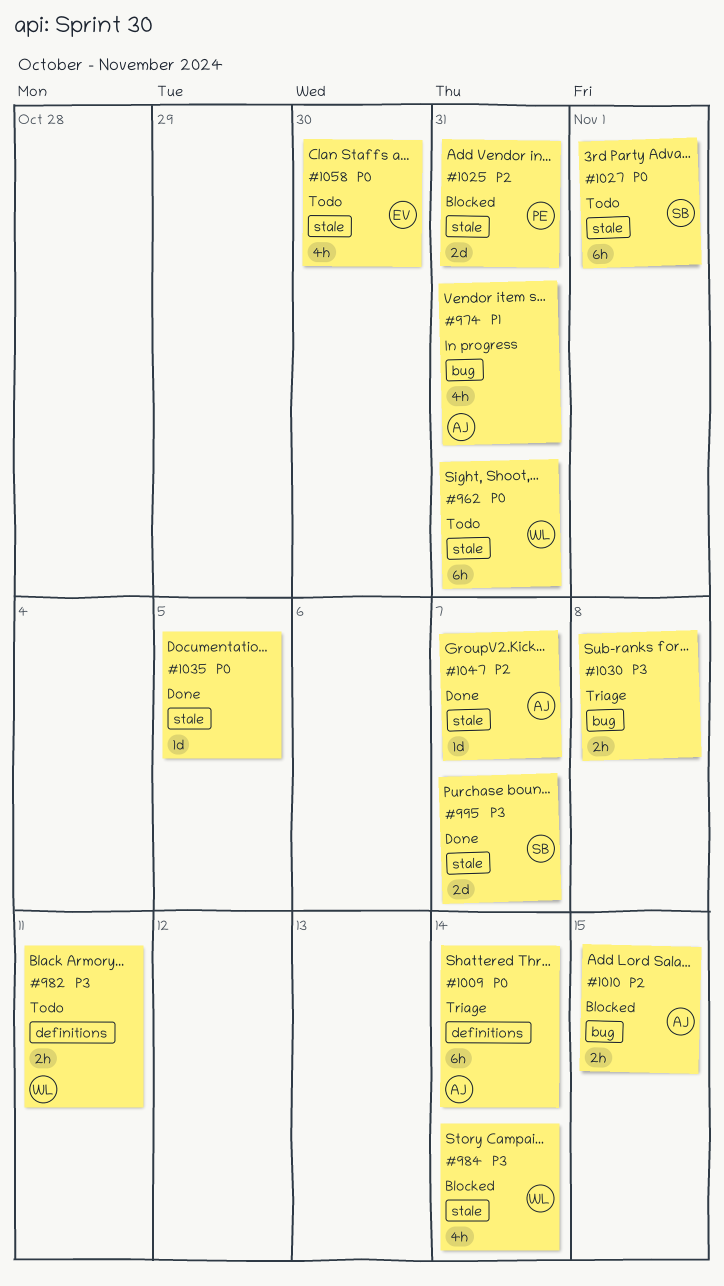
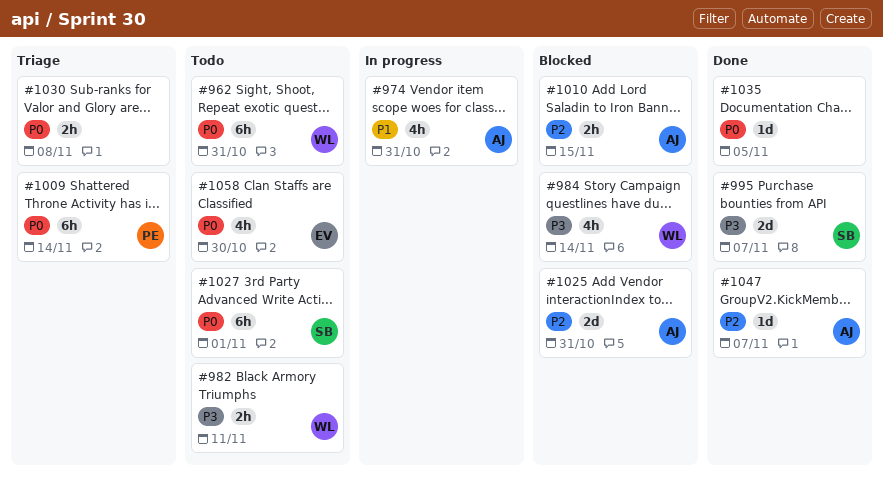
#1009, owner: AJ -> PE
#1025, owner: PE -> AJ
#1030, priority: P3 -> P0

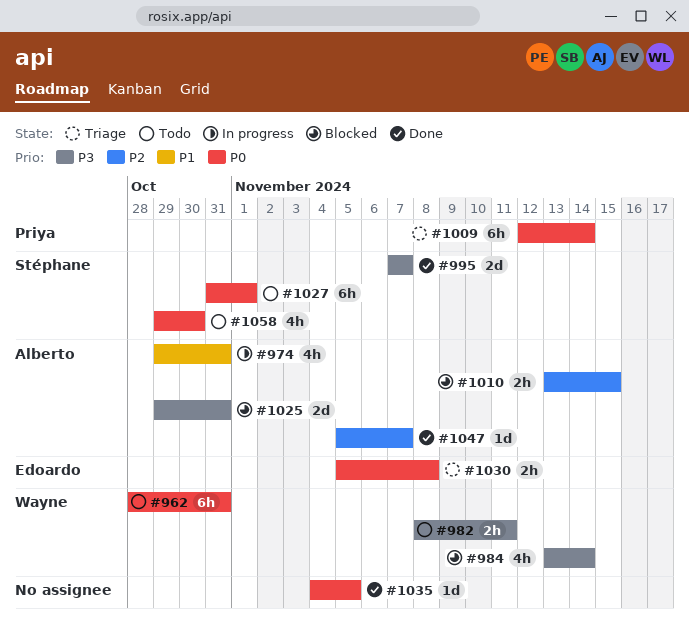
#1025, priority: P2 -> P3
#1030, owner: none -> Edoardo
#1058, owner: Edoardo -> Stéphane

